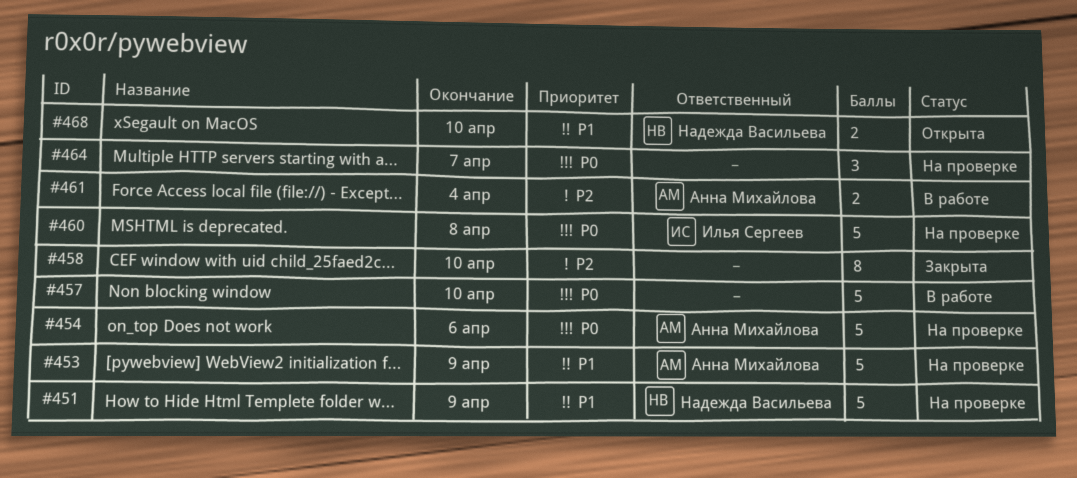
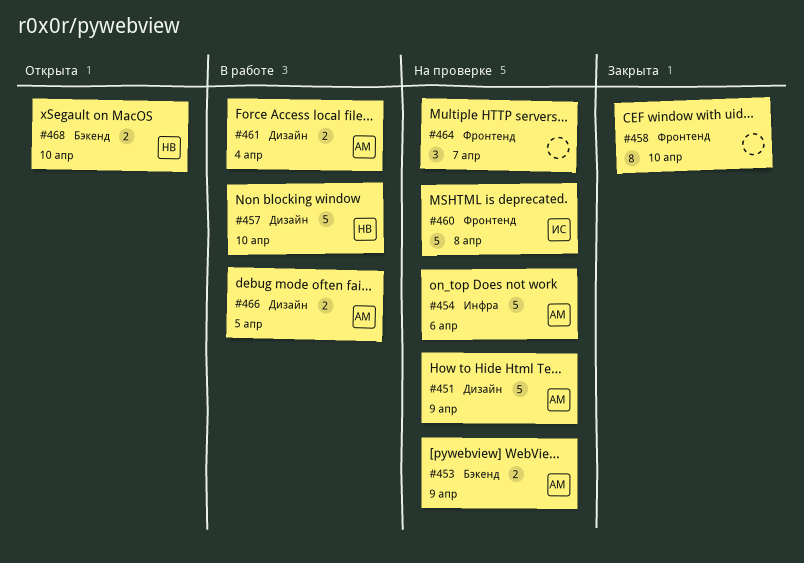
#451, owner: Надежда Васильева -> Анна Михайлова
#453, estimate: 5 -> 2
#457, owner: none -> Надежда Васильева
#466: none -> present

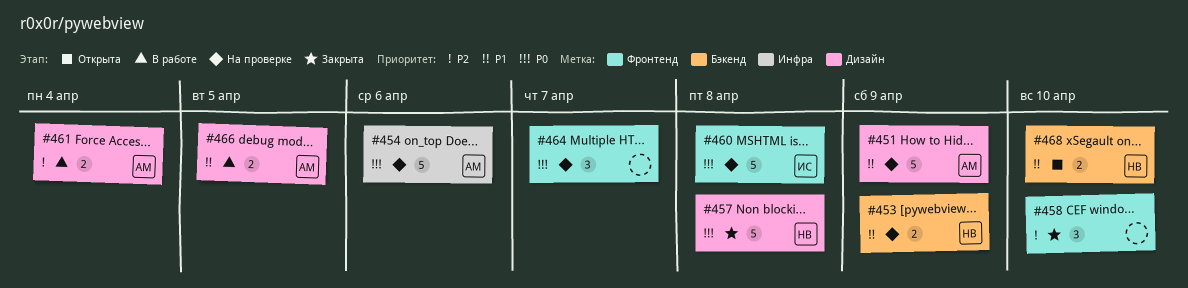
#453, owner: АМ -> НВ
#457, status: В работе -> Закрыта
#457, due: Apr 10 -> Apr 8
#458, estimate: 8 -> 3

